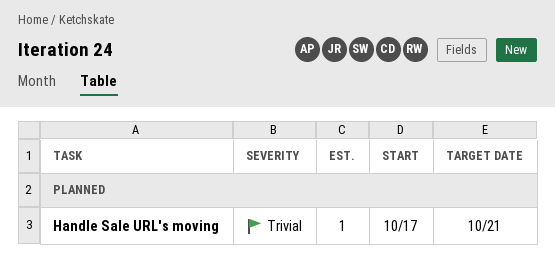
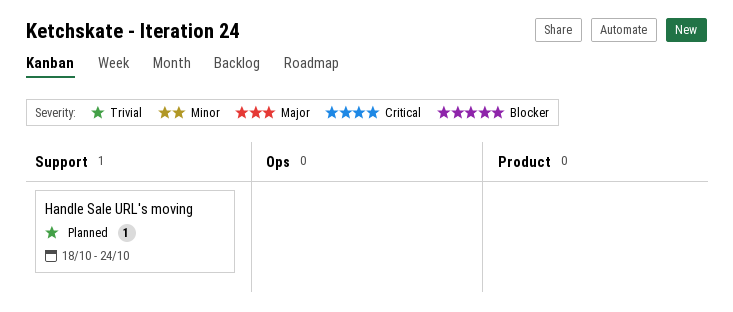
Handle Sale URL's moving, start: Oct 17 -> Oct 18
Handle Sale URL's moving, due: Oct 21 -> Oct 24

